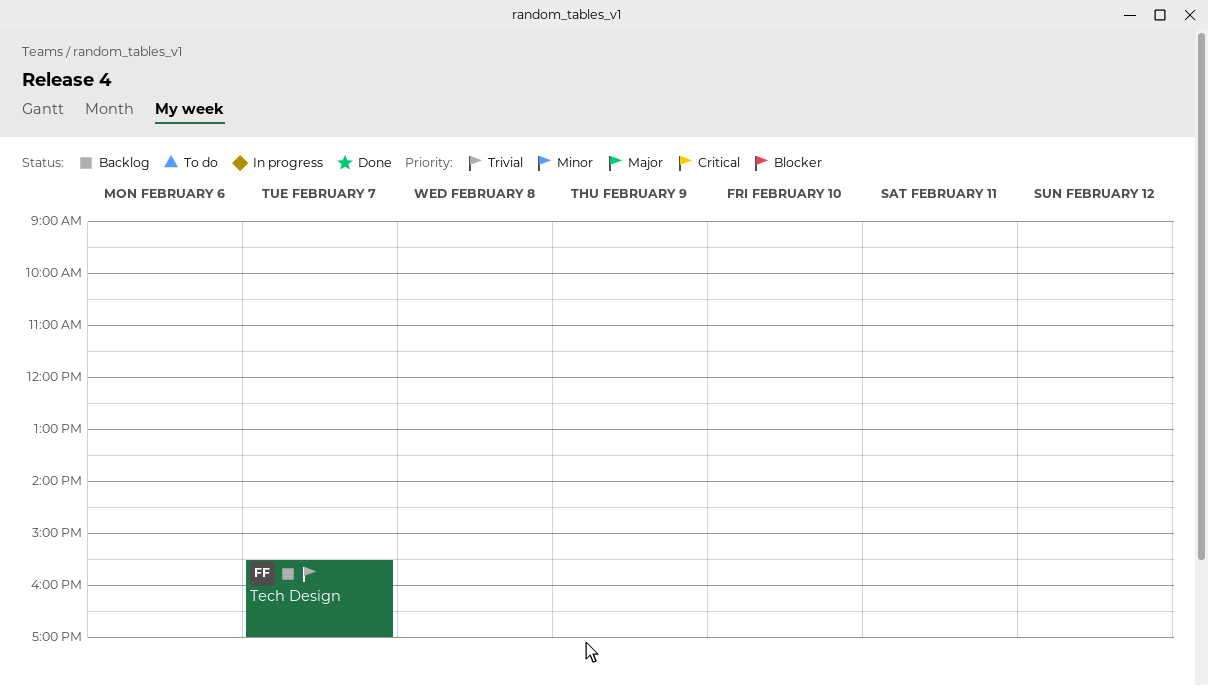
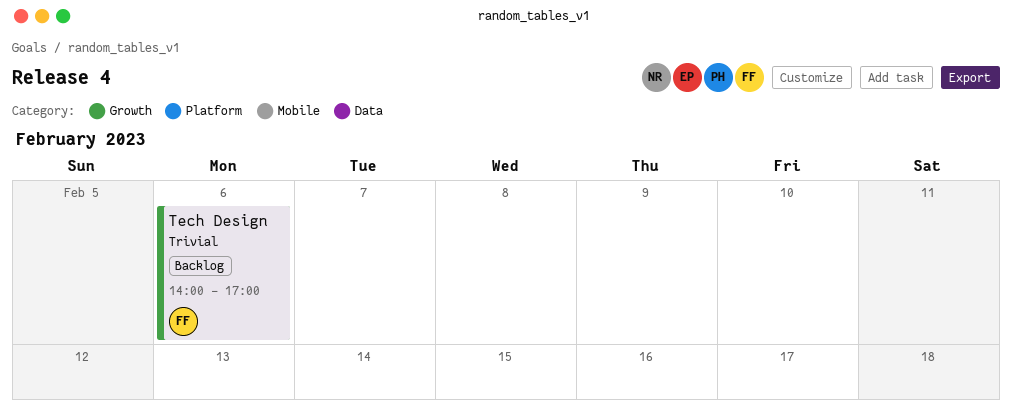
Tech Design, day: Feb 7 -> Feb 6
Tech Design, begins: 15:30 -> 14:00

